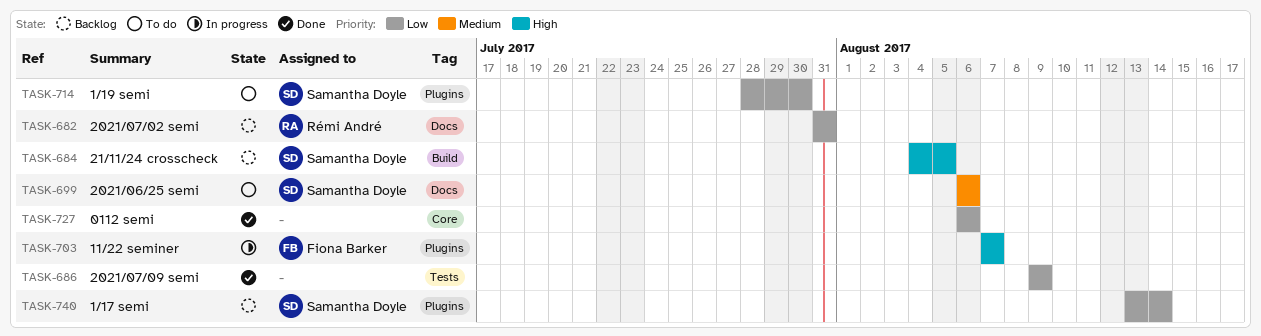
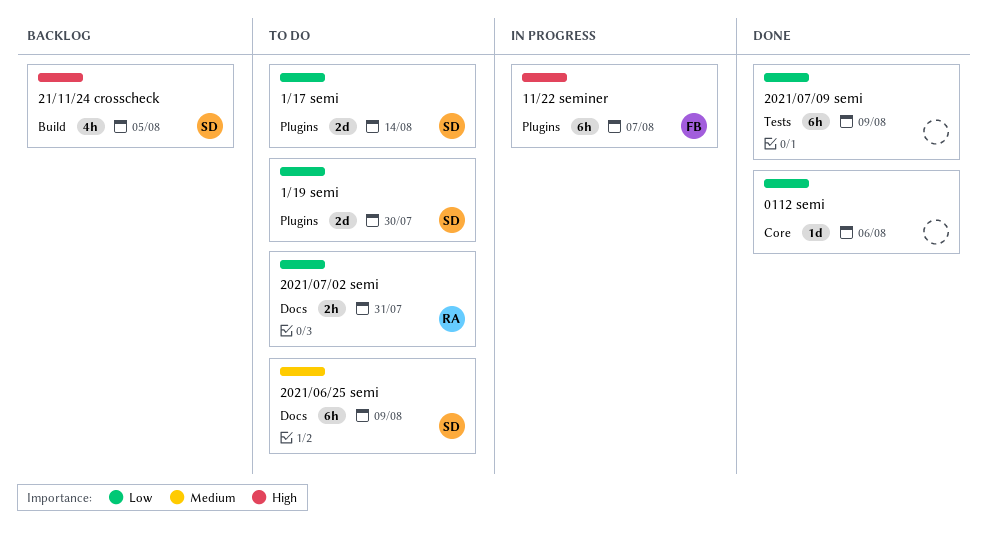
1/17 semi, status: Backlog -> To do
2021/06/25 semi, due: Aug 6 -> Aug 9
2021/07/02 semi, status: Backlog -> To do

